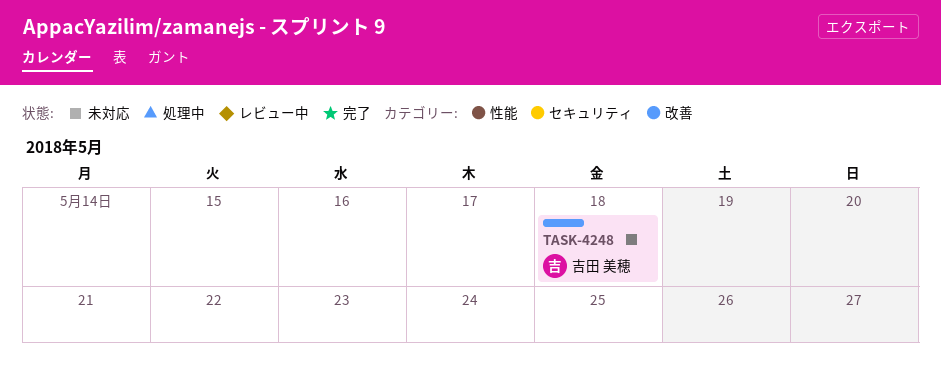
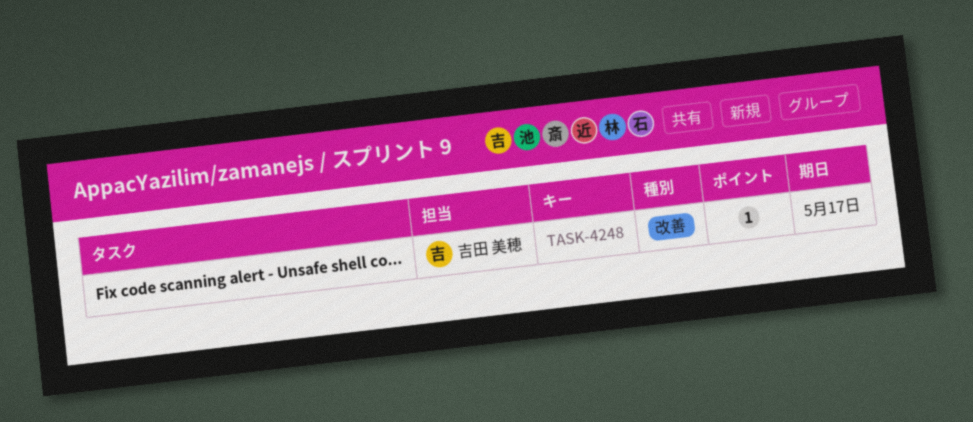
TASK-4248, due: May 18 -> May 17

